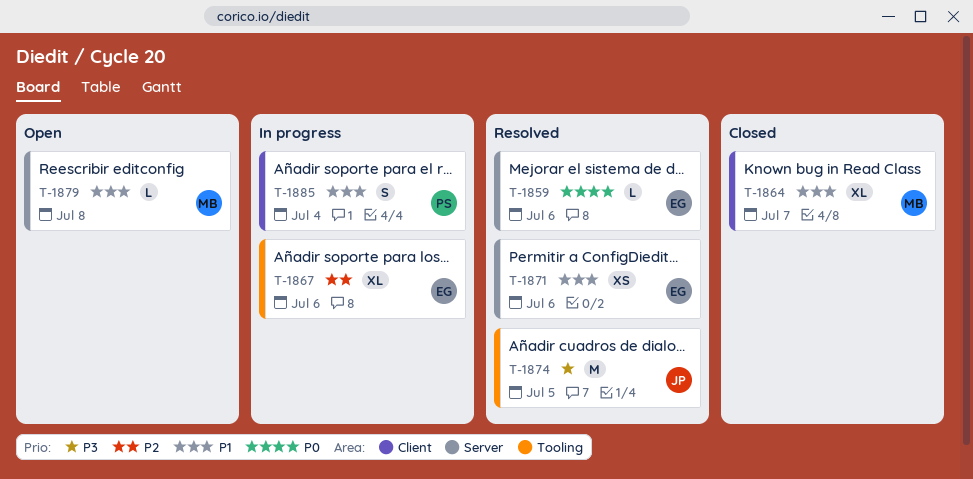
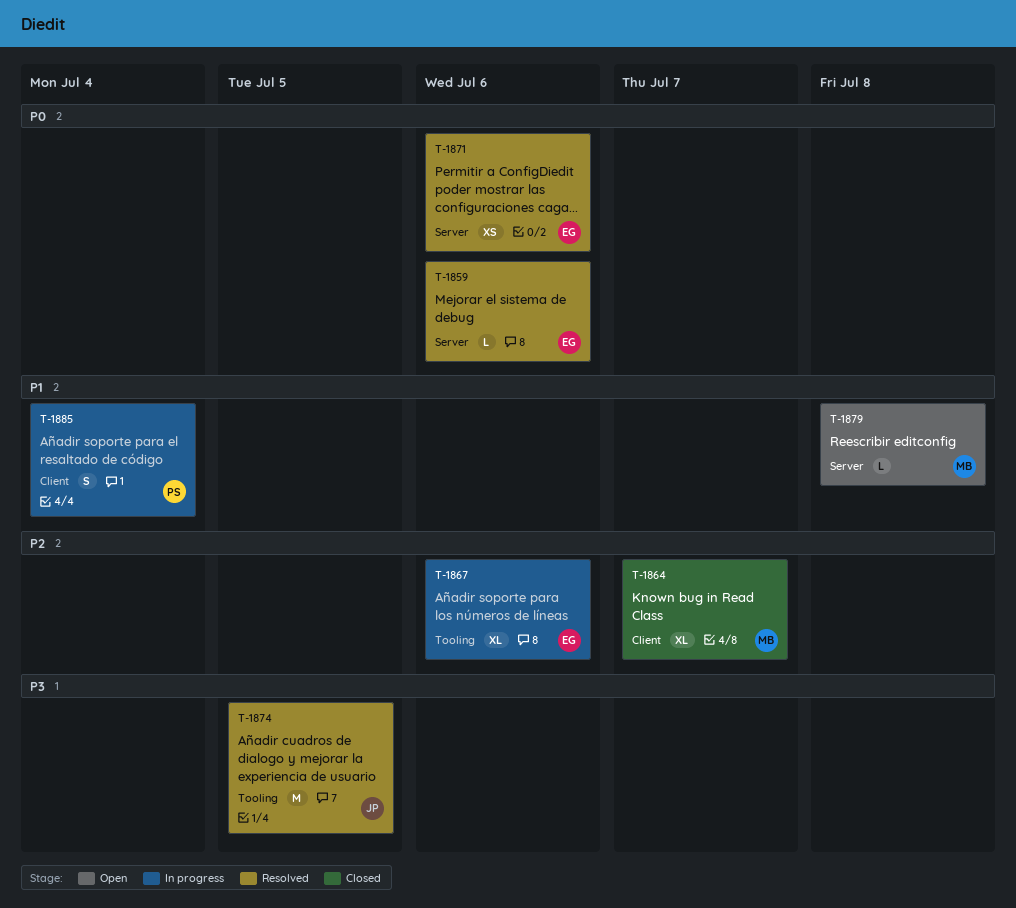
T-1864, priority: P1 -> P2
T-1871, priority: P1 -> P0

